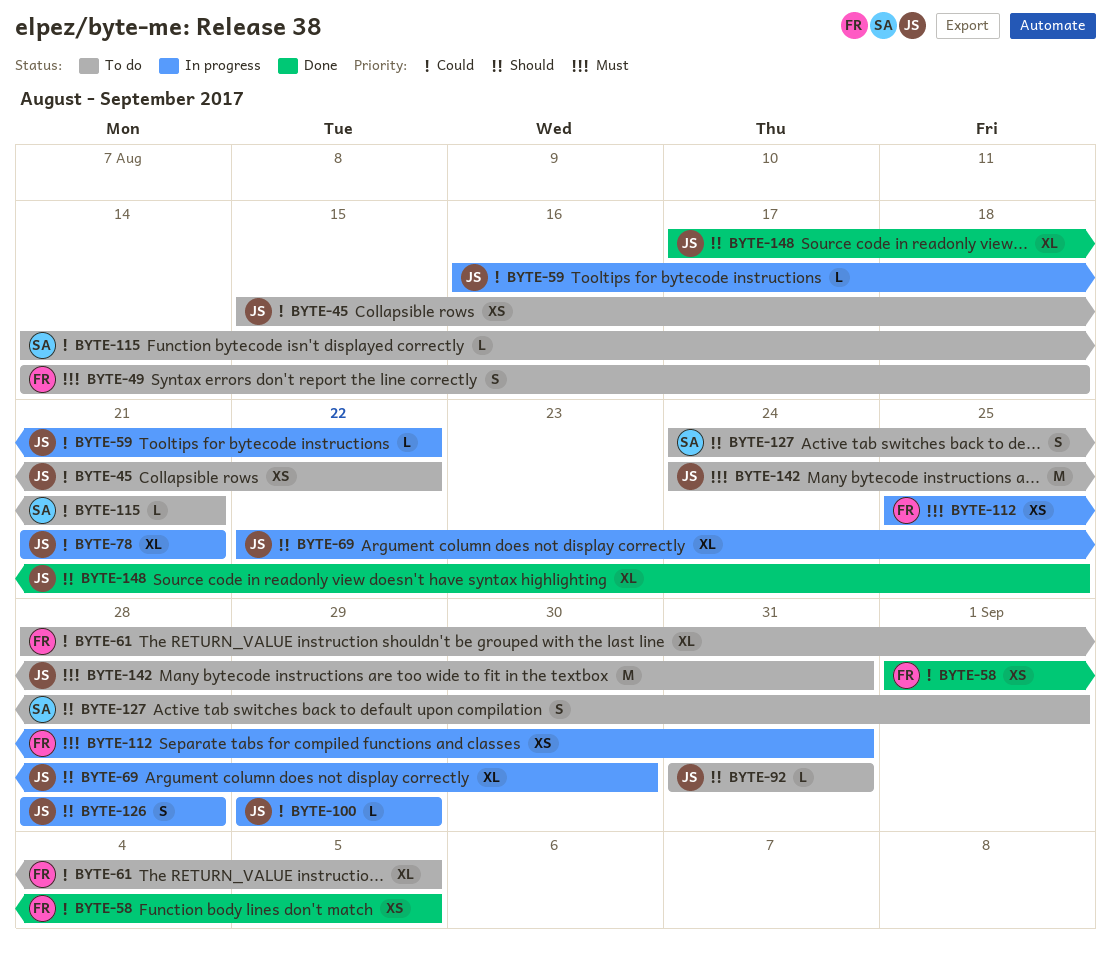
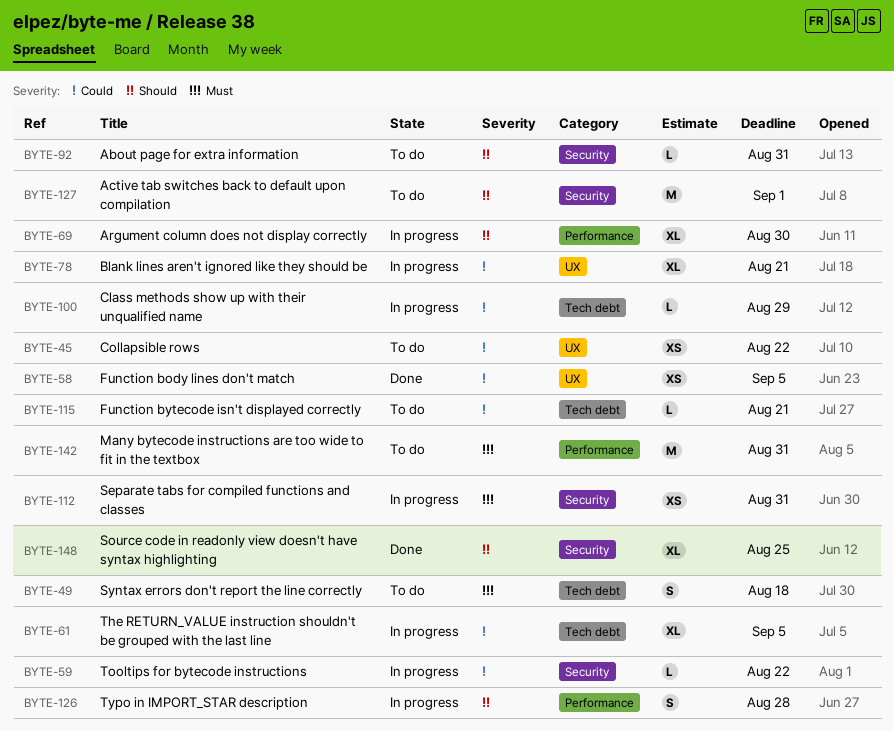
BYTE-61, status: To do -> In progress
BYTE-127, estimate: S -> M

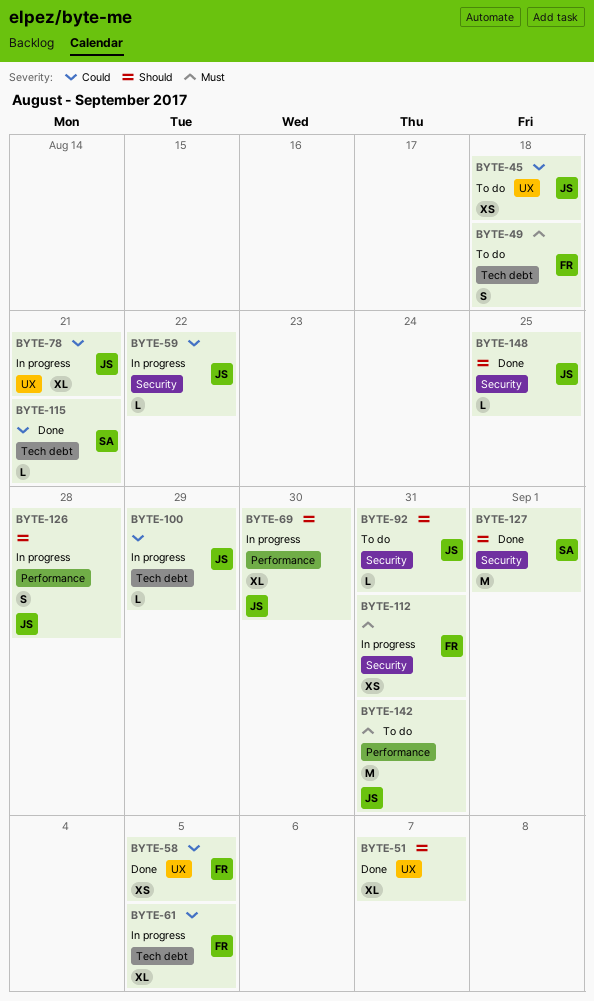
BYTE-45, due: Aug 22 -> Aug 18
BYTE-51: none -> present
BYTE-115, status: To do -> Done
BYTE-127, status: To do -> Done
BYTE-148, estimate: XL -> L

